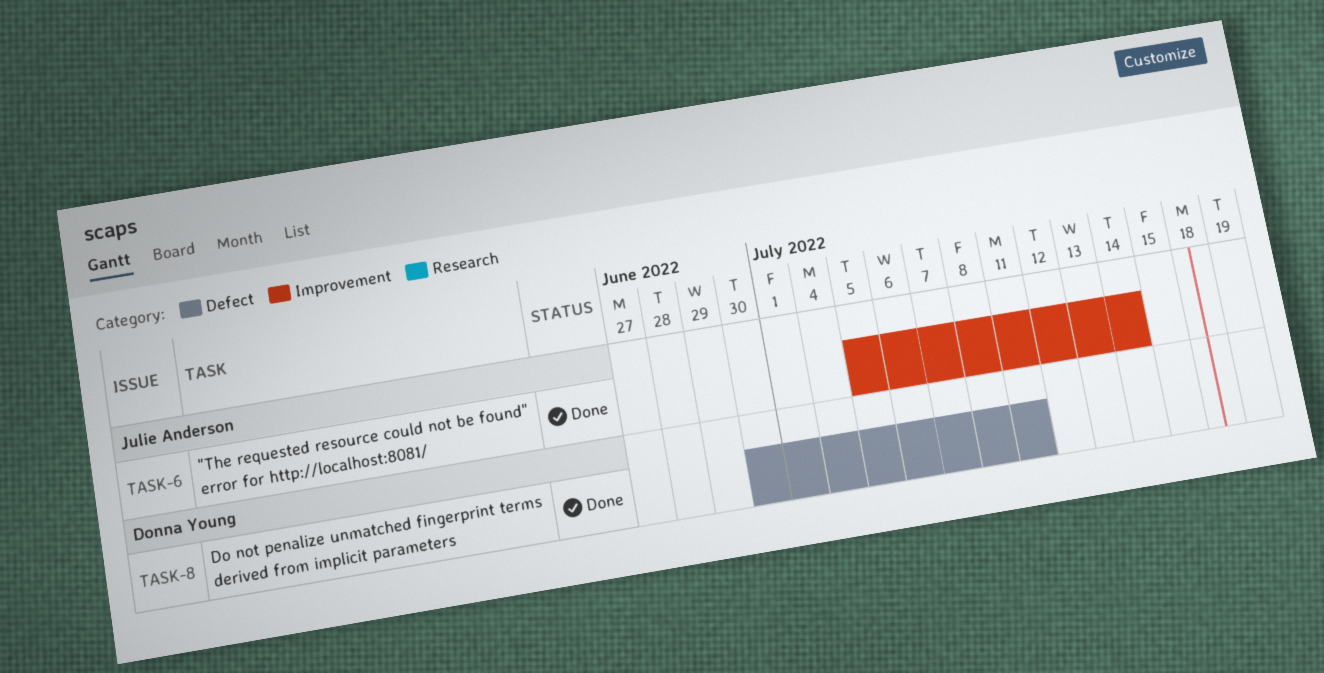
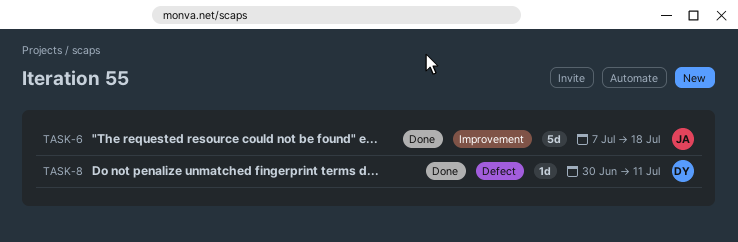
TASK-6, start: Jul 5 -> Jul 7
TASK-6, due: Jul 14 -> Jul 18

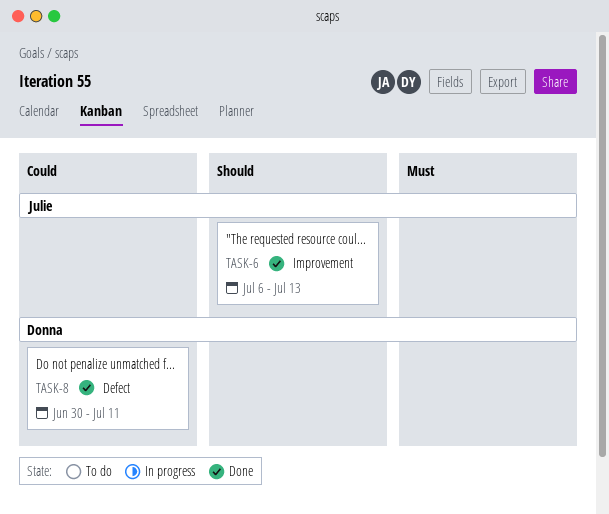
TASK-6, start: Jul 7 -> Jul 6
TASK-6, due: Jul 18 -> Jul 13

